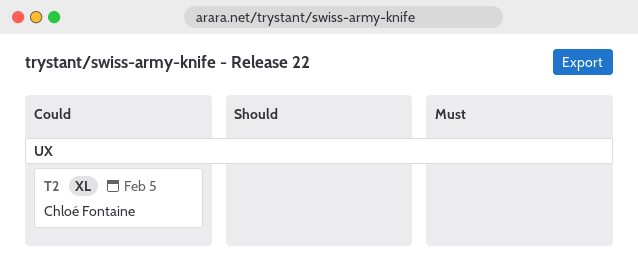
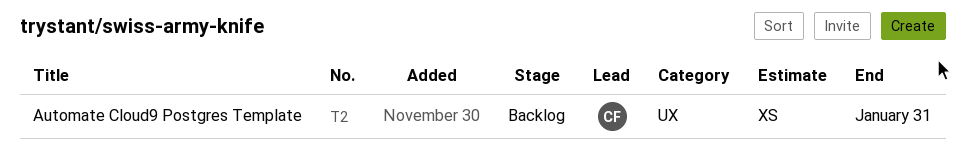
T2, estimate: XL -> XS
T2, due: Feb 5 -> Jan 31

